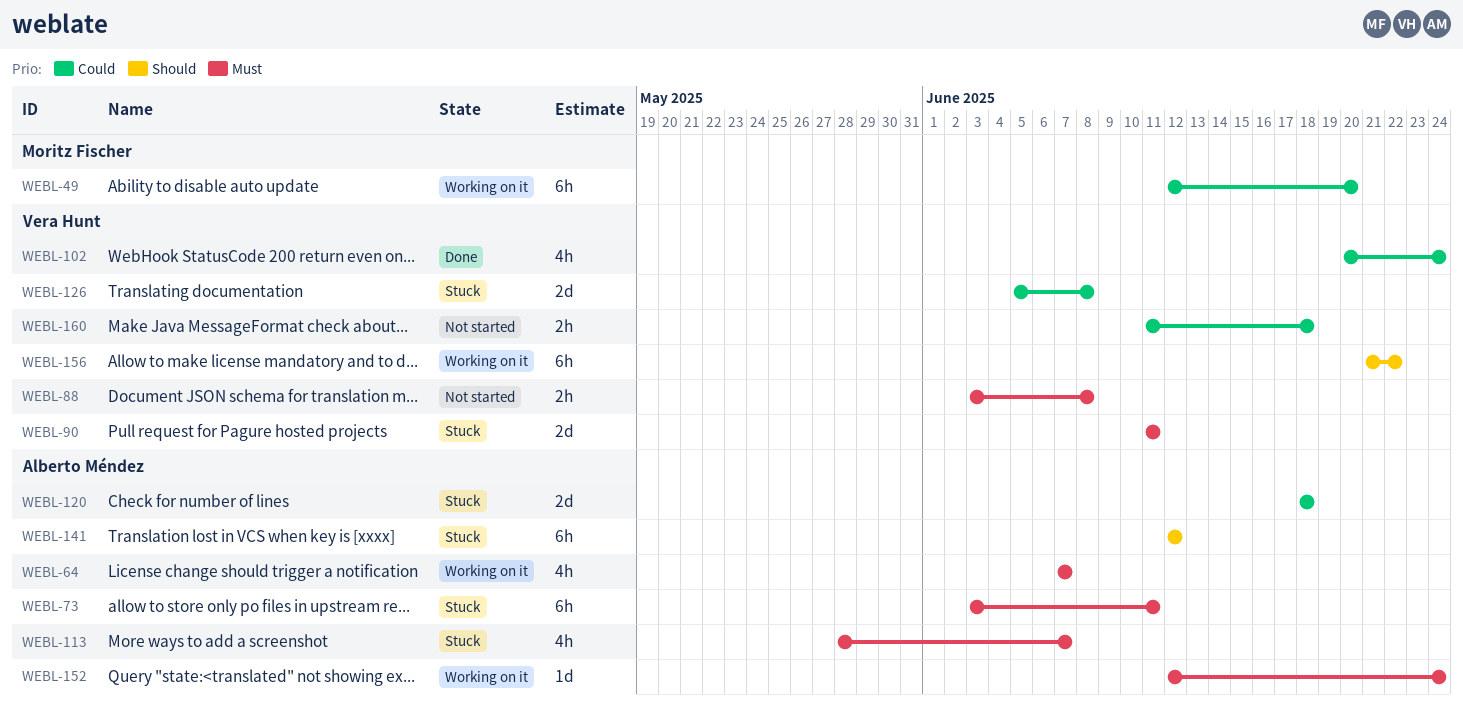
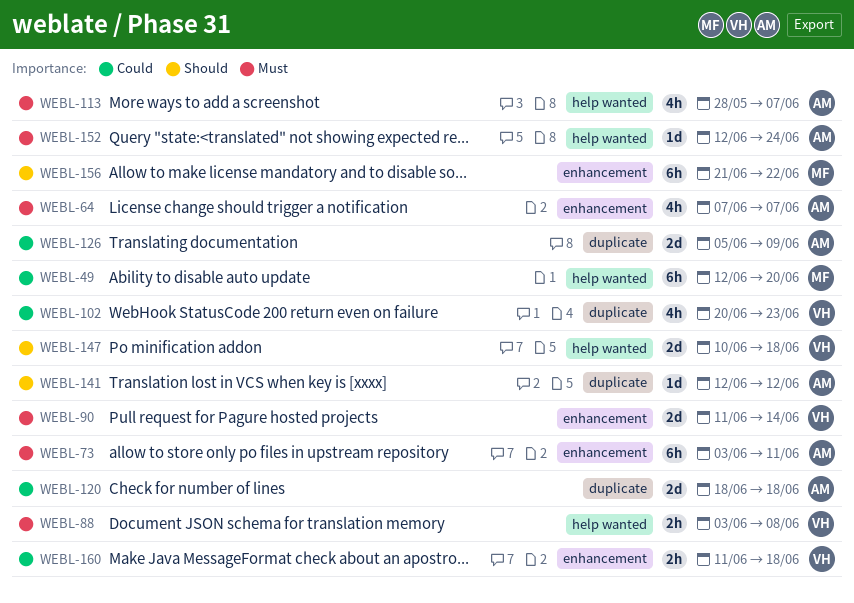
WEBL-90, due: Jun 11 -> Jun 14
WEBL-102, due: Jun 24 -> Jun 23
WEBL-126, owner: Vera Hunt -> Alberto Méndez
WEBL-126, due: Jun 8 -> Jun 9
WEBL-141, estimate: 6h -> 1d
WEBL-147: none -> present
WEBL-156, owner: Vera Hunt -> Moritz Fischer

